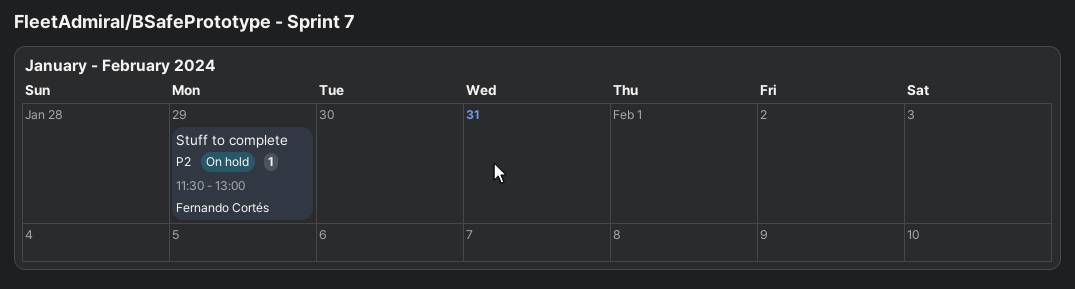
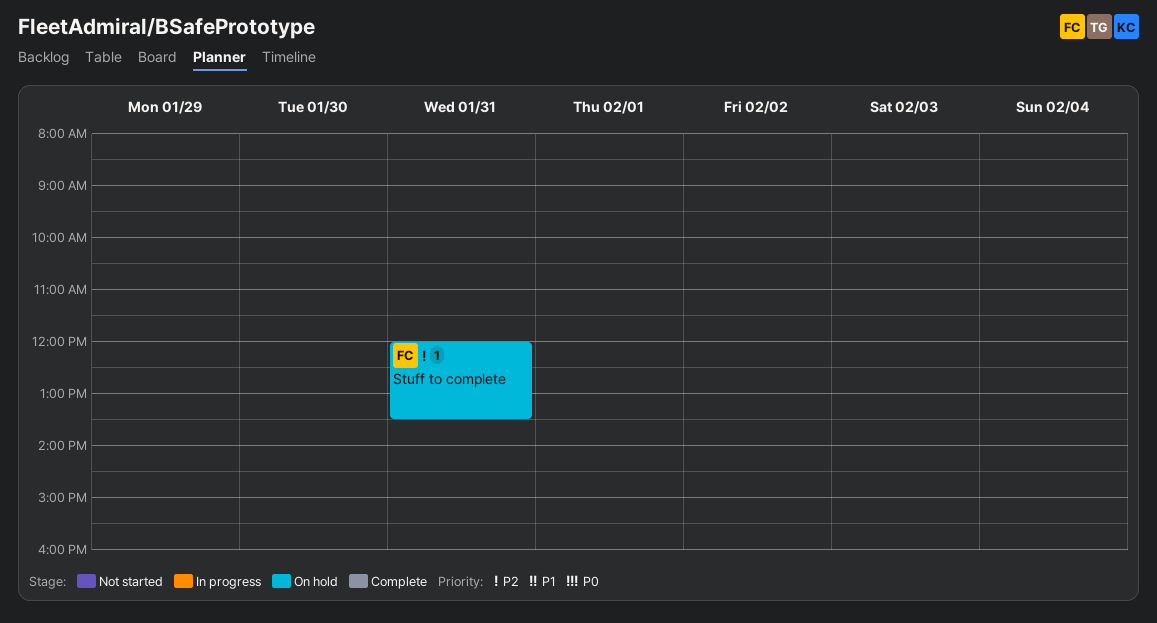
Stuff to complete, day: Jan 29 -> Jan 31
Stuff to complete, begins: 11:30 -> 12:00
Stuff to complete, ends: 13:00 -> 13:30

